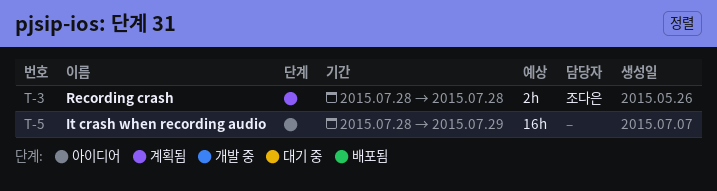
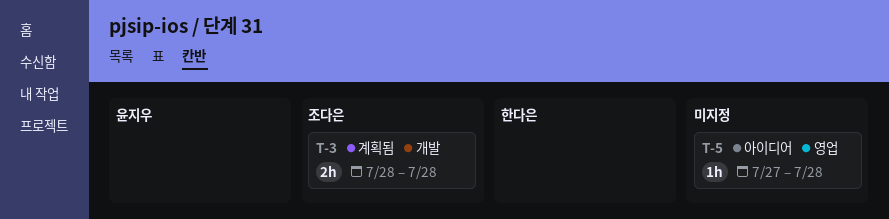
T-5, estimate: 16h -> 1h
T-5, start: Jul 28 -> Jul 27
T-5, due: Jul 29 -> Jul 28

